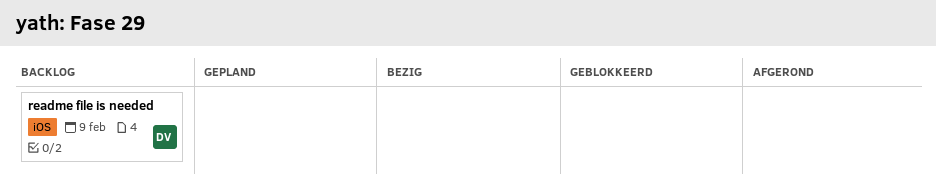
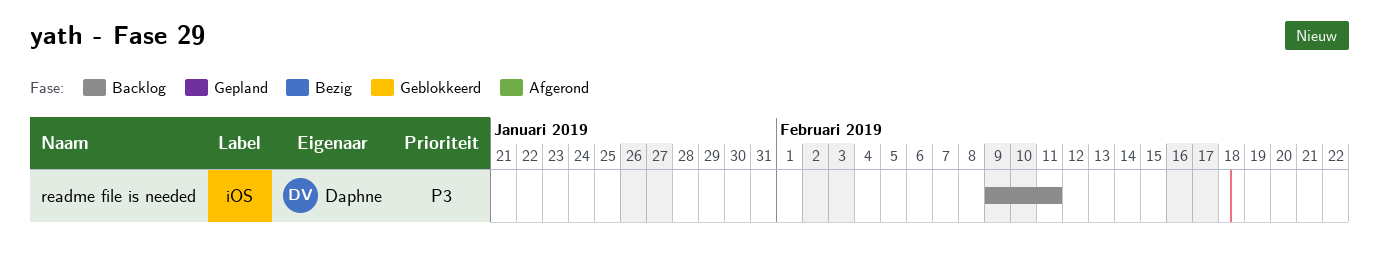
readme file is needed, due: Feb 9 -> Feb 11

